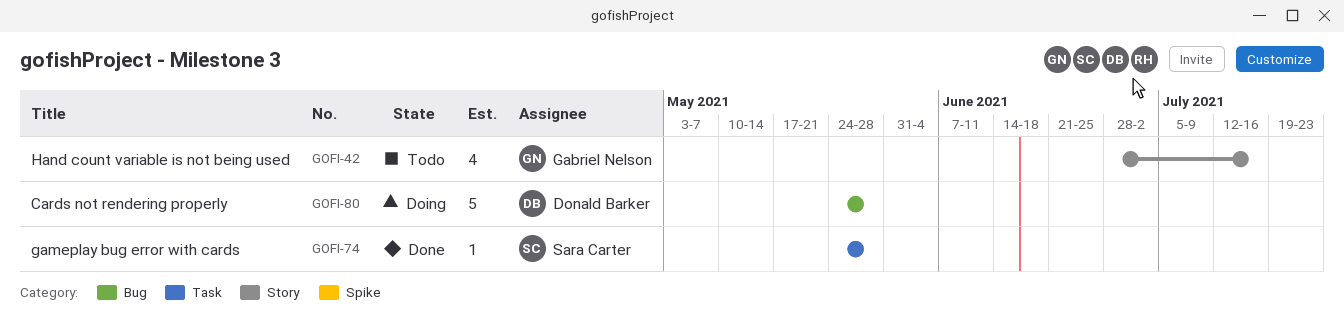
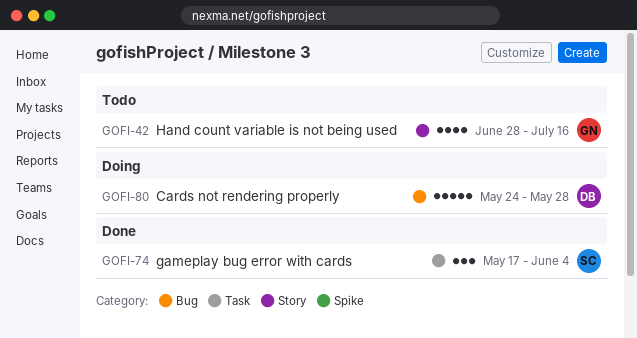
GOFI-74, estimate: 1 -> 3
GOFI-74, start: May 24 -> May 17
GOFI-74, due: May 28 -> Jun 4

